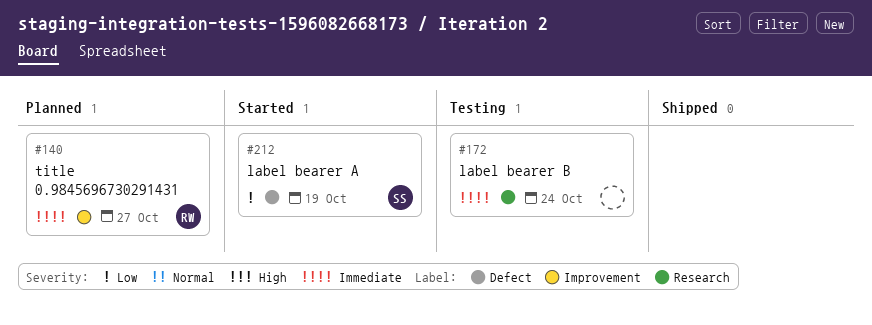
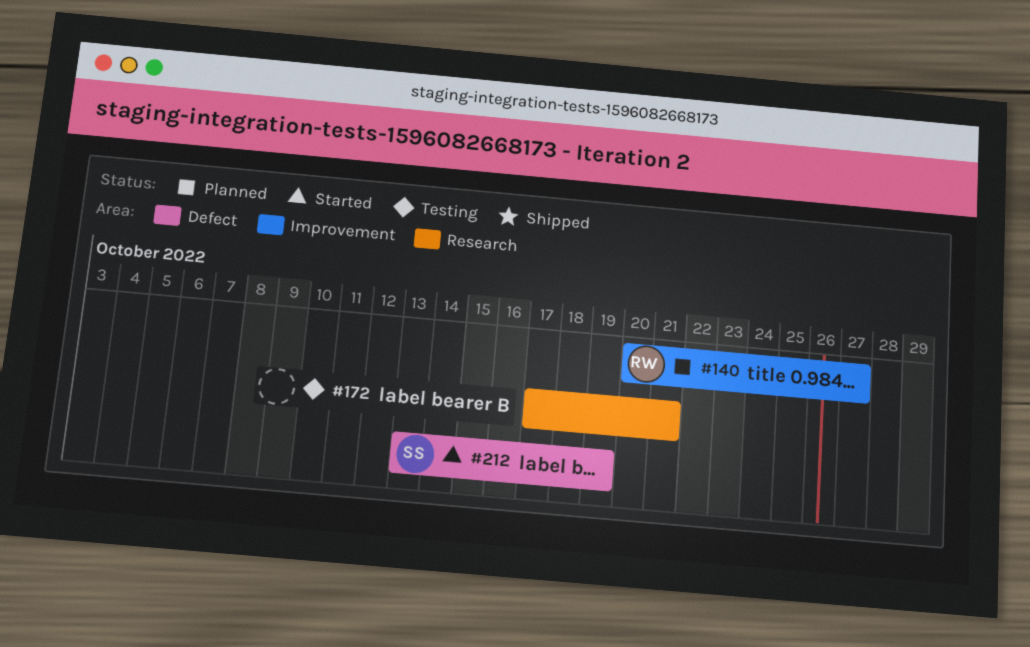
#172, due: Oct 24 -> Oct 21

